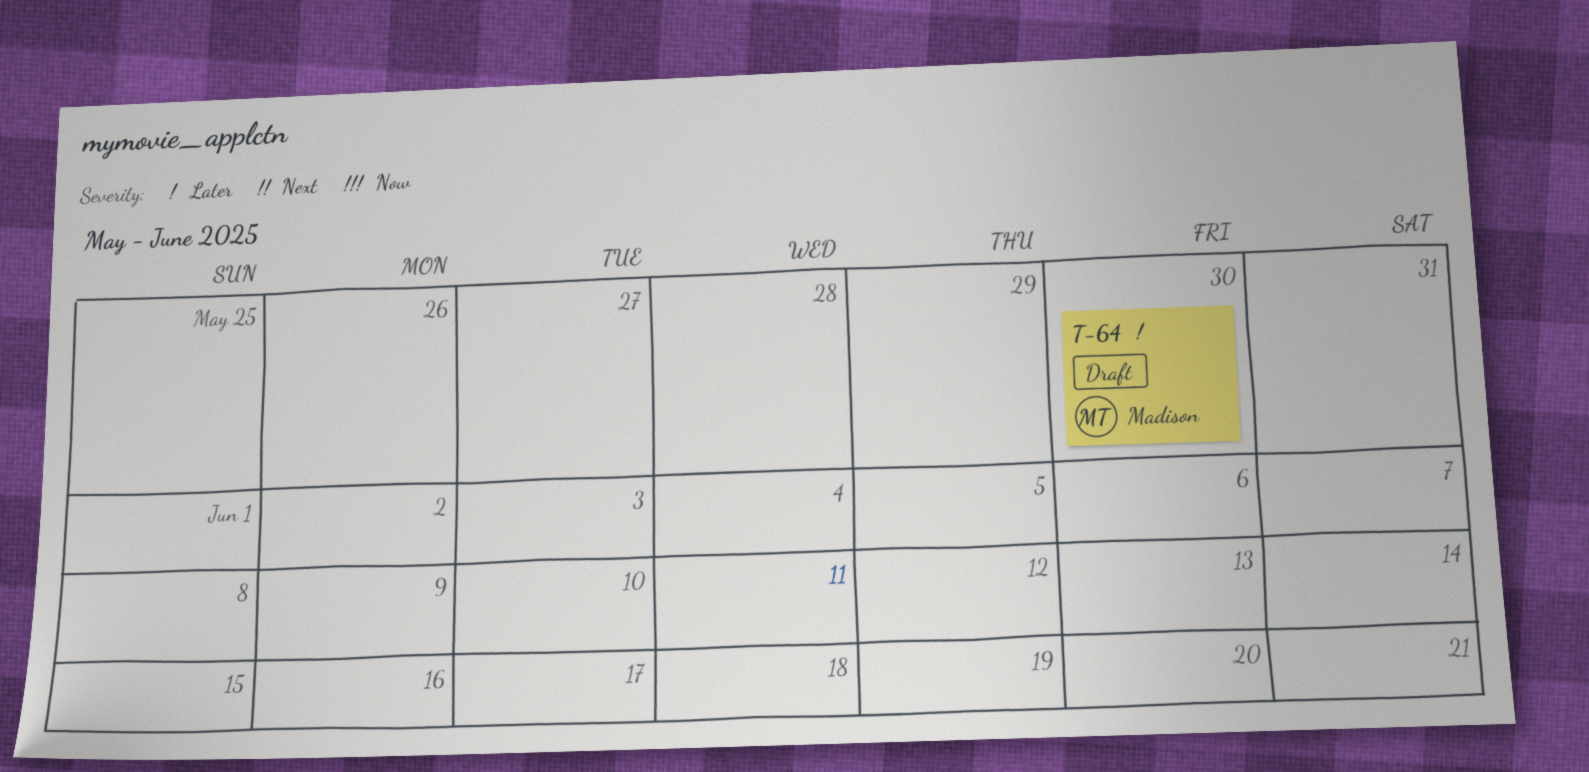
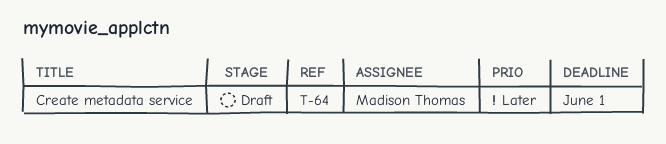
T-64, due: May 30 -> Jun 1

